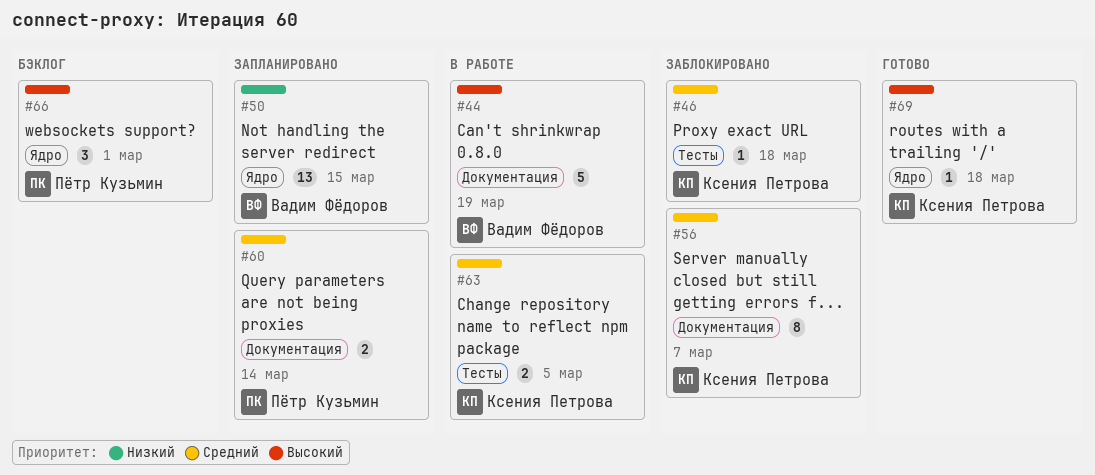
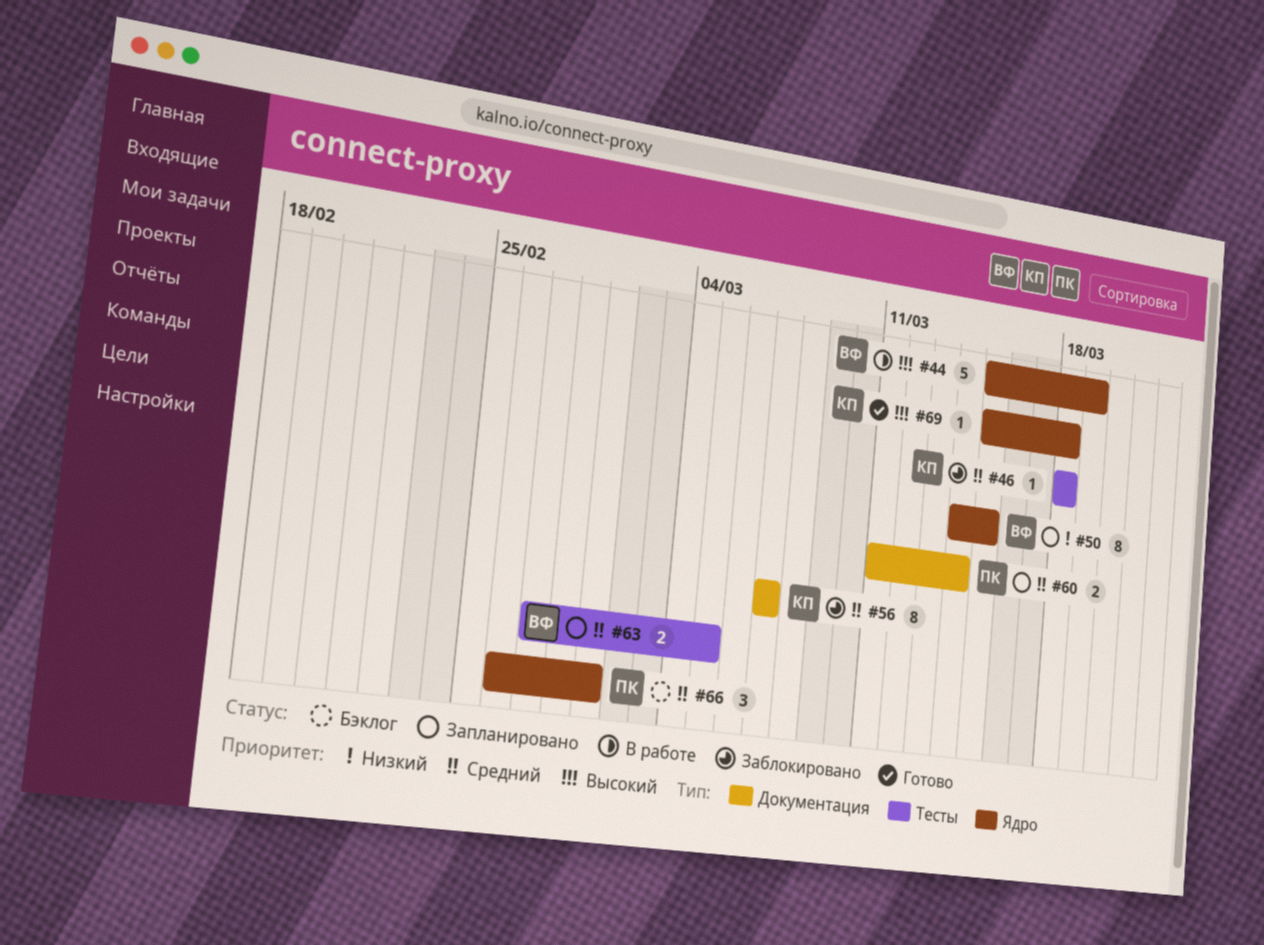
#44, label: Документация -> Ядро
#50, estimate: 13 -> 8
#63, status: В работе -> Запланировано
#63, owner: Ксения Петрова -> Вадим Фёдоров
#66, priority: Высокий -> Средний

